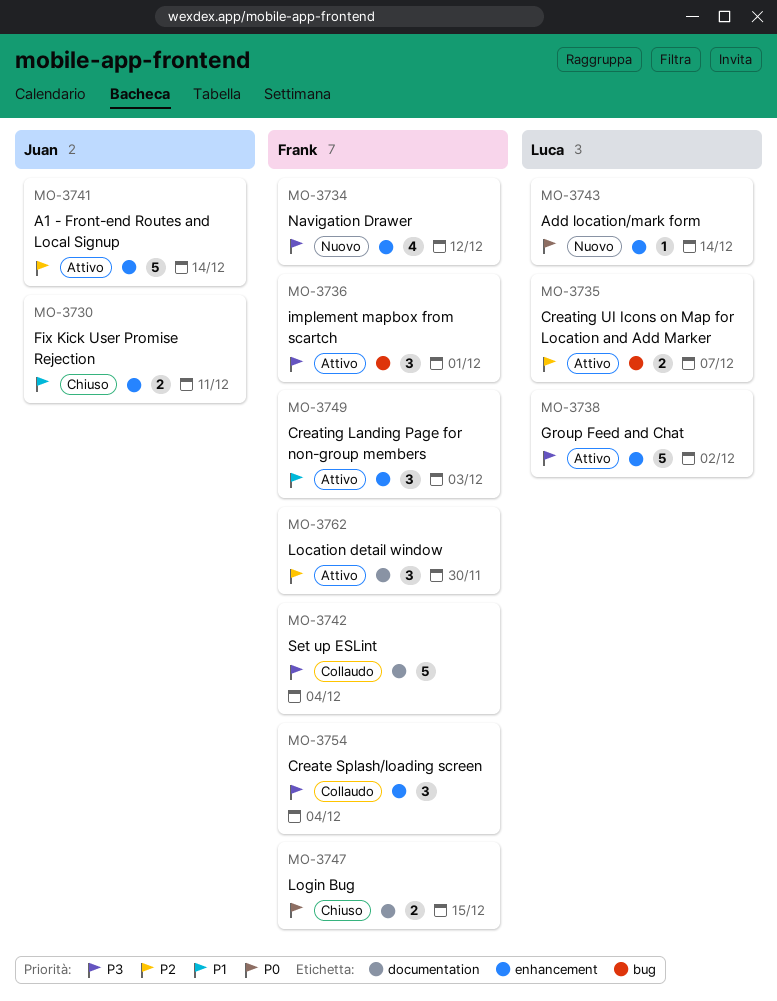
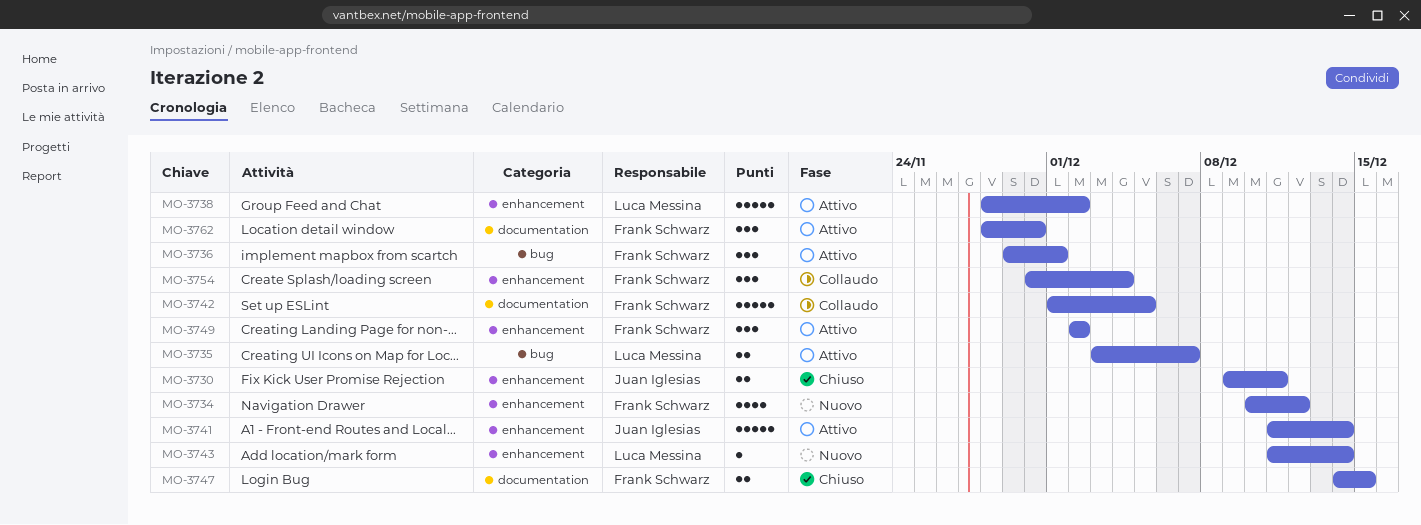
MO-3742, due: Dec 4 -> Dec 5
MO-3749, due: Dec 3 -> Dec 2

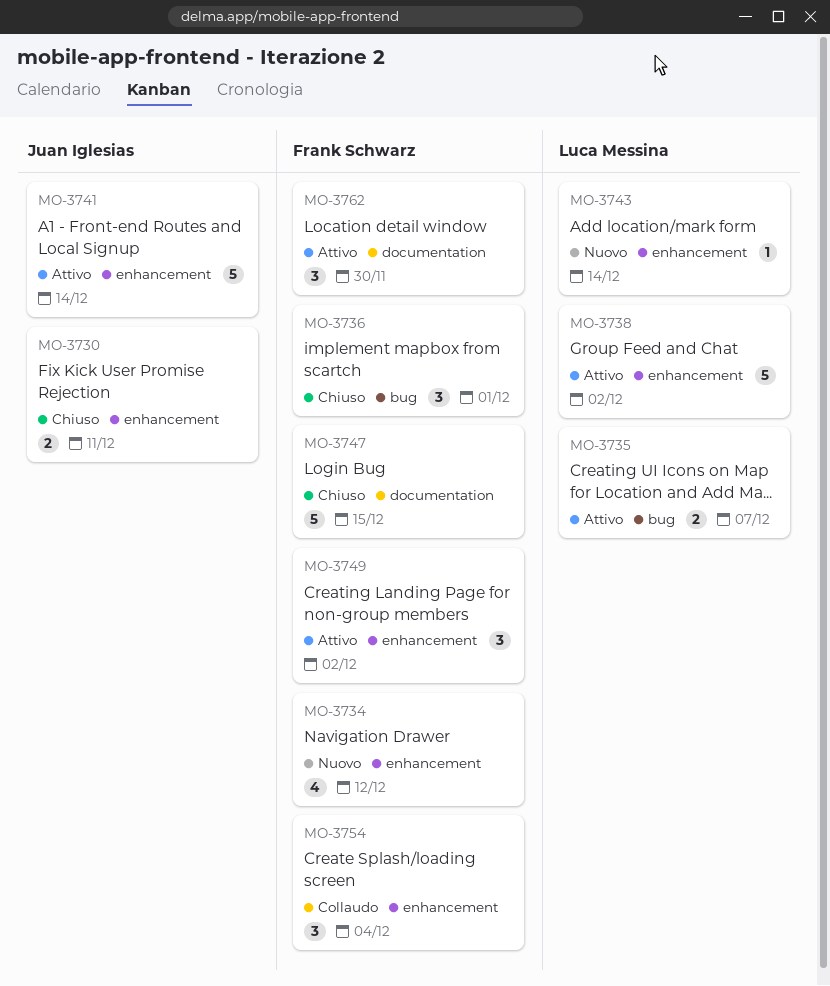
MO-3736, status: Attivo -> Chiuso
MO-3742: present -> none
MO-3747, estimate: 2 -> 5

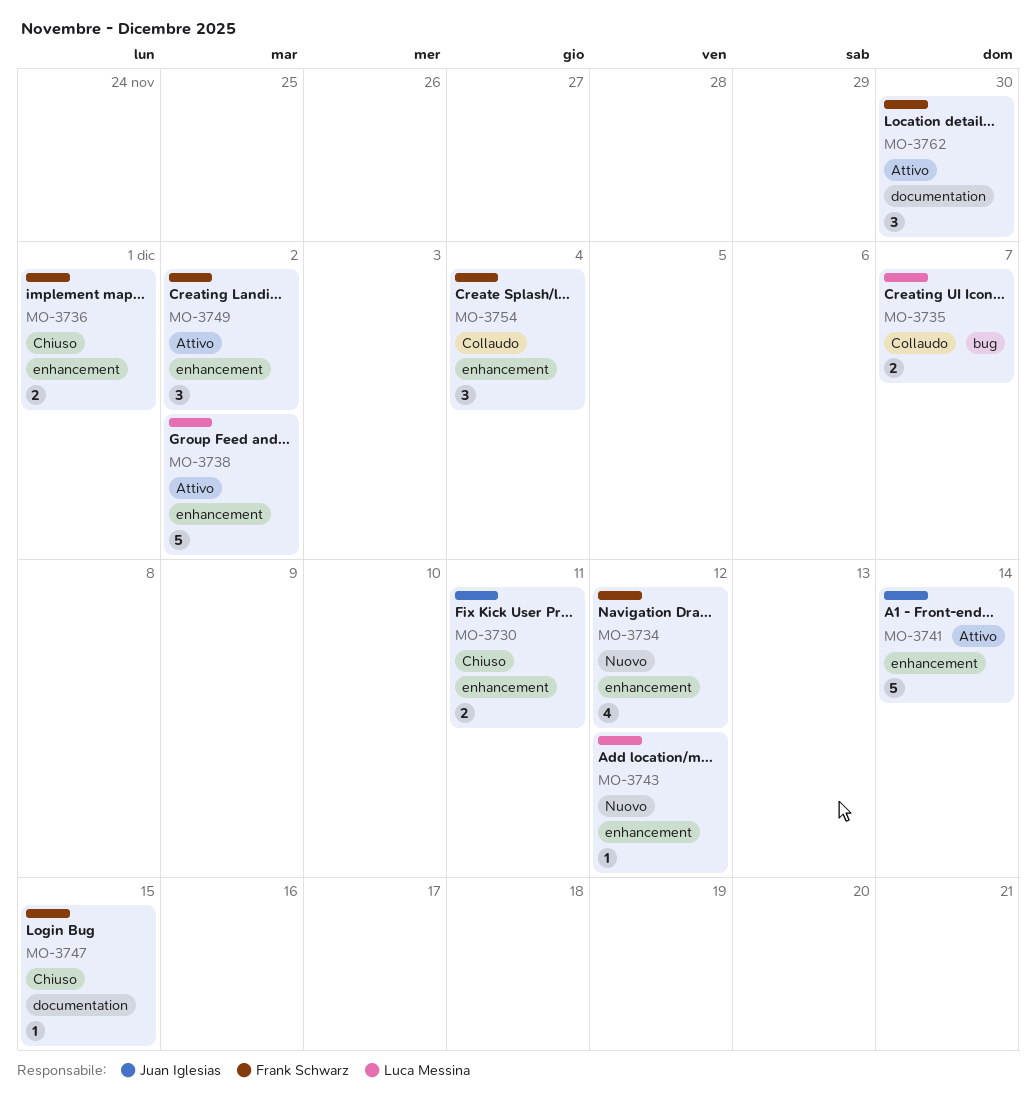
MO-3735, status: Attivo -> Collaudo
MO-3736, label: bug -> enhancement
MO-3736, estimate: 3 -> 2
MO-3743, due: Dec 14 -> Dec 12
MO-3747, estimate: 5 -> 1

